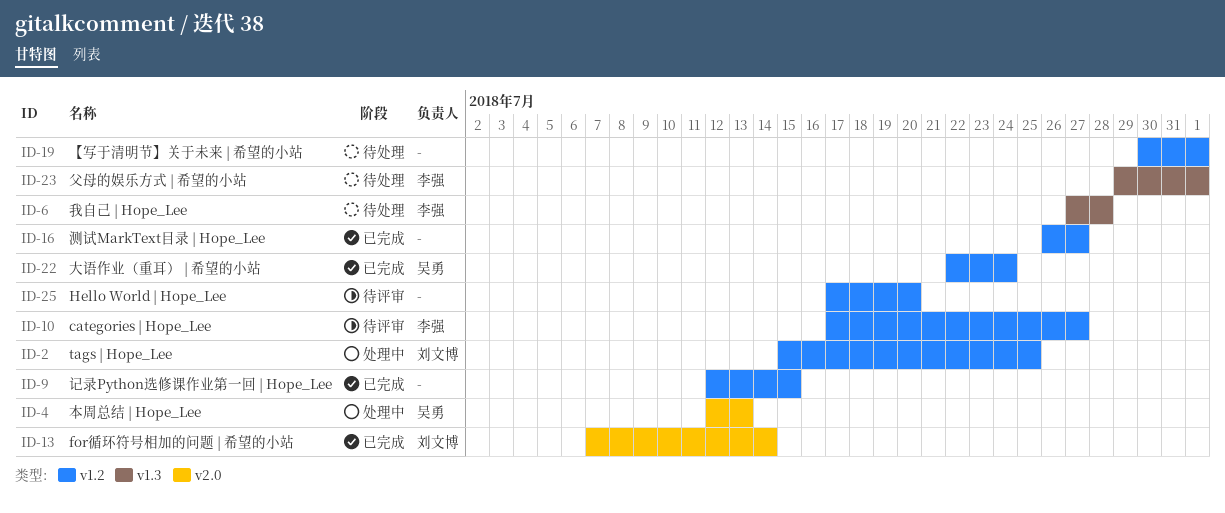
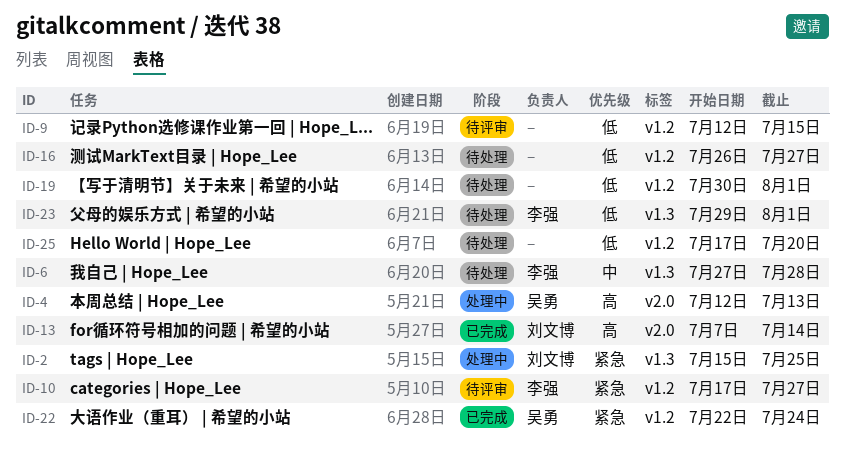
ID-2, label: v1.2 -> v1.3
ID-9, status: 已完成 -> 待评审
ID-16, status: 已完成 -> 待处理
ID-25, status: 待评审 -> 待处理

